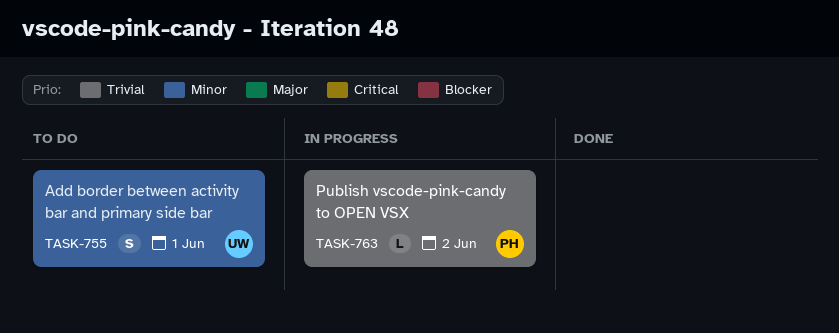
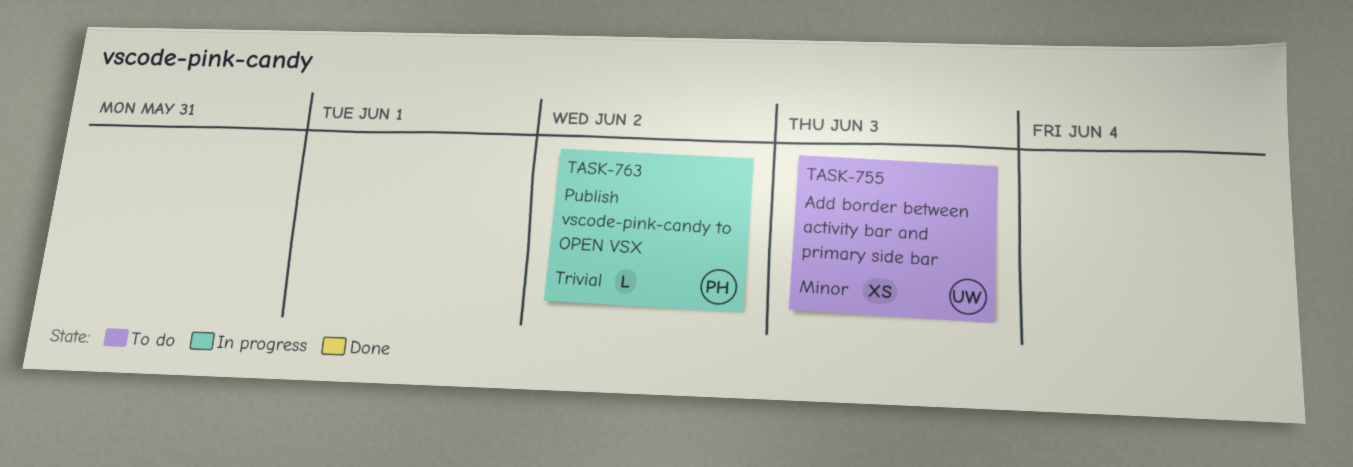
TASK-755, estimate: S -> XS
TASK-755, due: Jun 1 -> Jun 3

